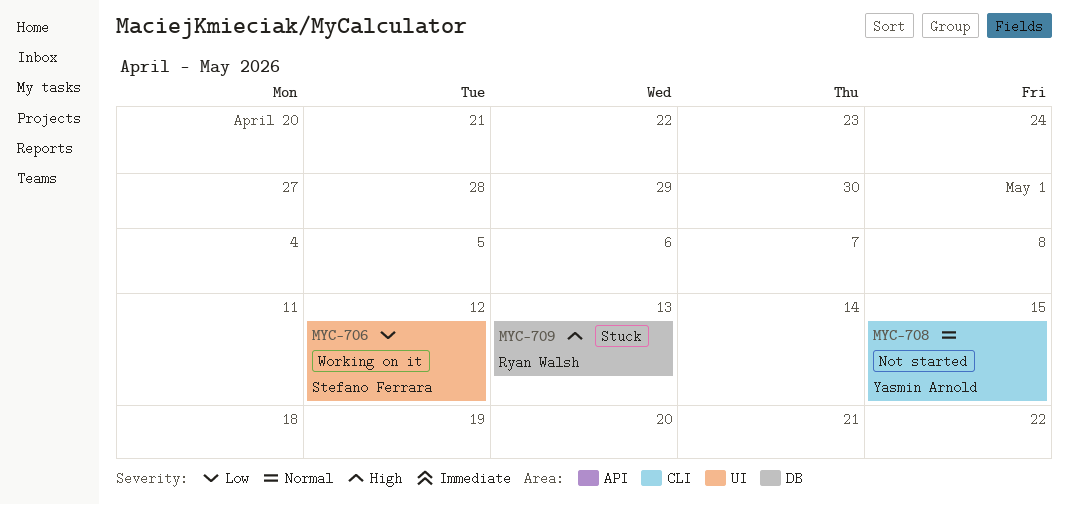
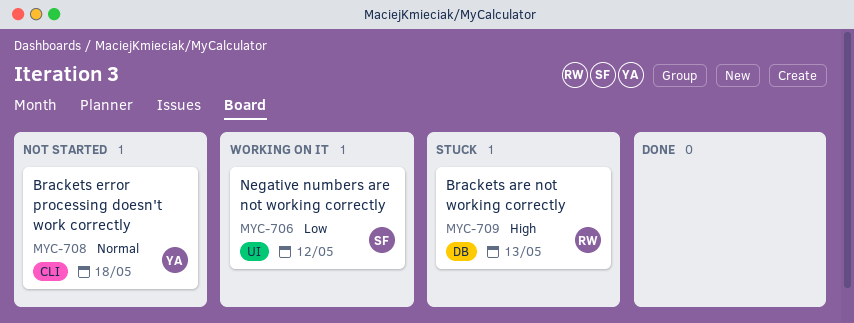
MYC-708, due: May 15 -> May 18

